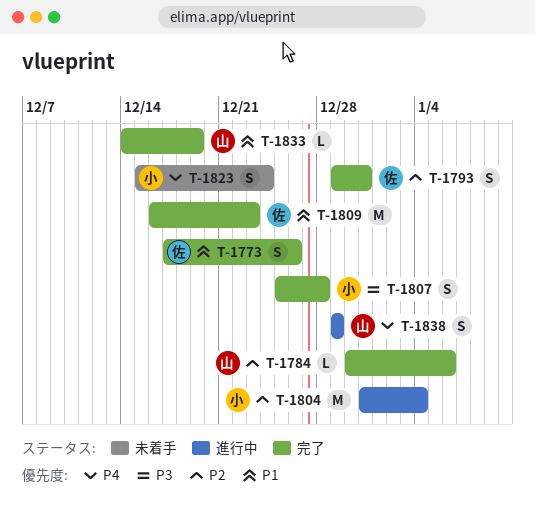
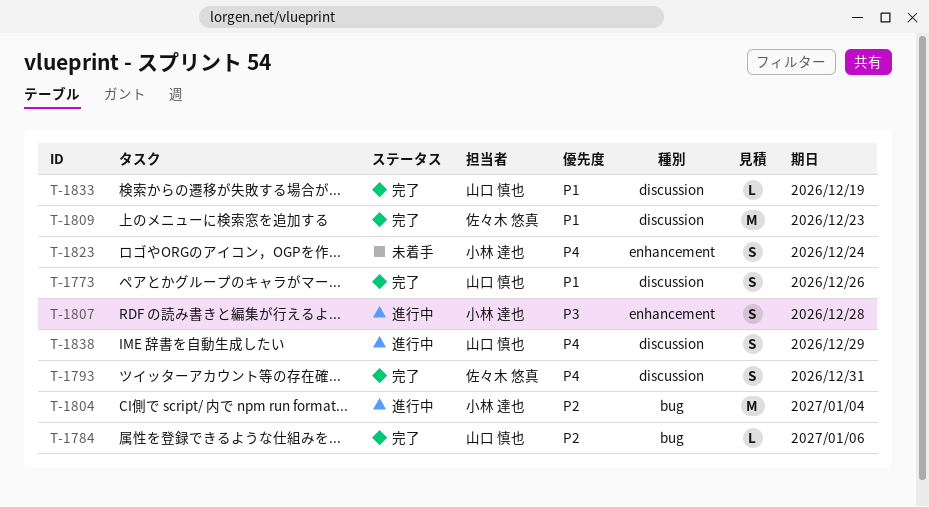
T-1773, owner: 佐々木 悠真 -> 山口 慎也
T-1793, priority: P2 -> P4
T-1807, status: 完了 -> 進行中

